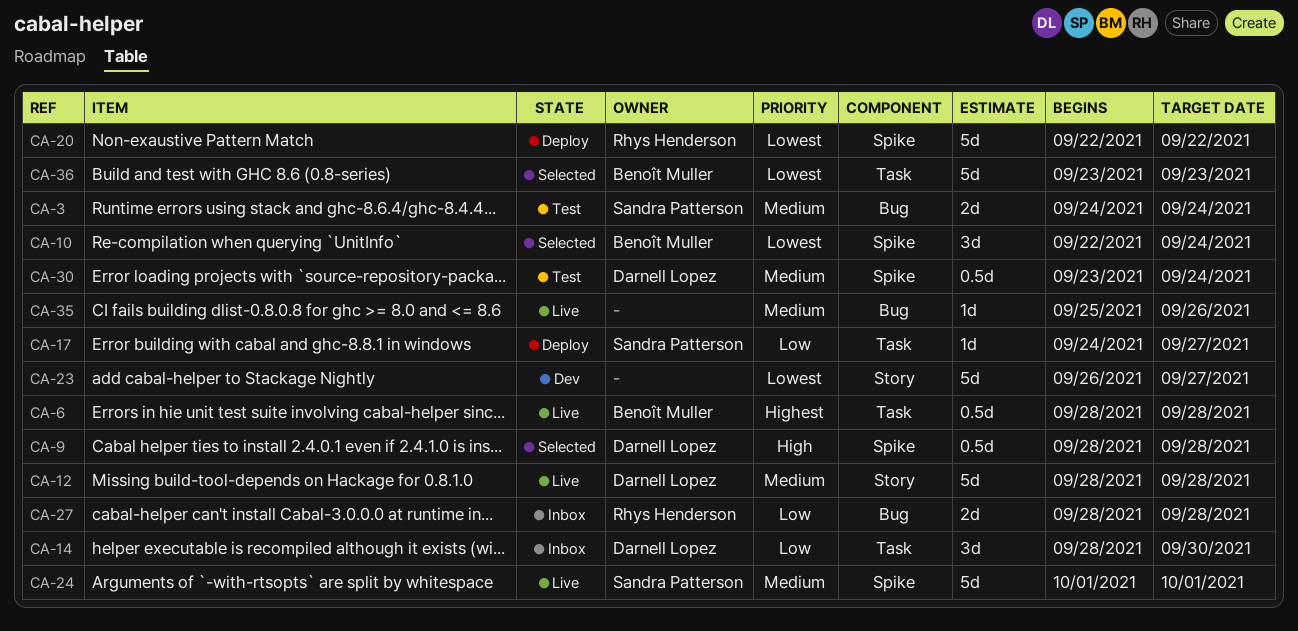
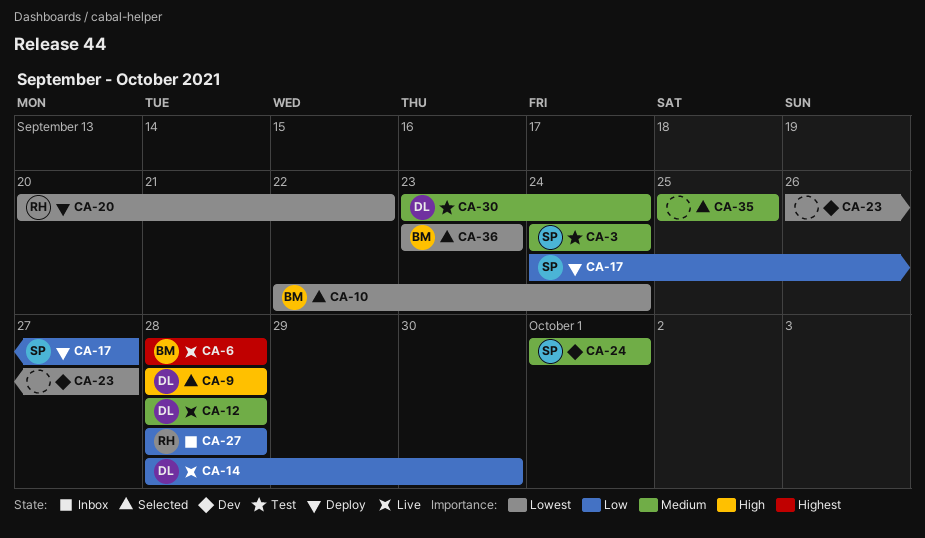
CA-14, status: Inbox -> Live
CA-20, start: Sep 22 -> Sep 20
CA-24, status: Live -> Dev
CA-35, status: Live -> Selected
CA-35, due: Sep 26 -> Sep 25

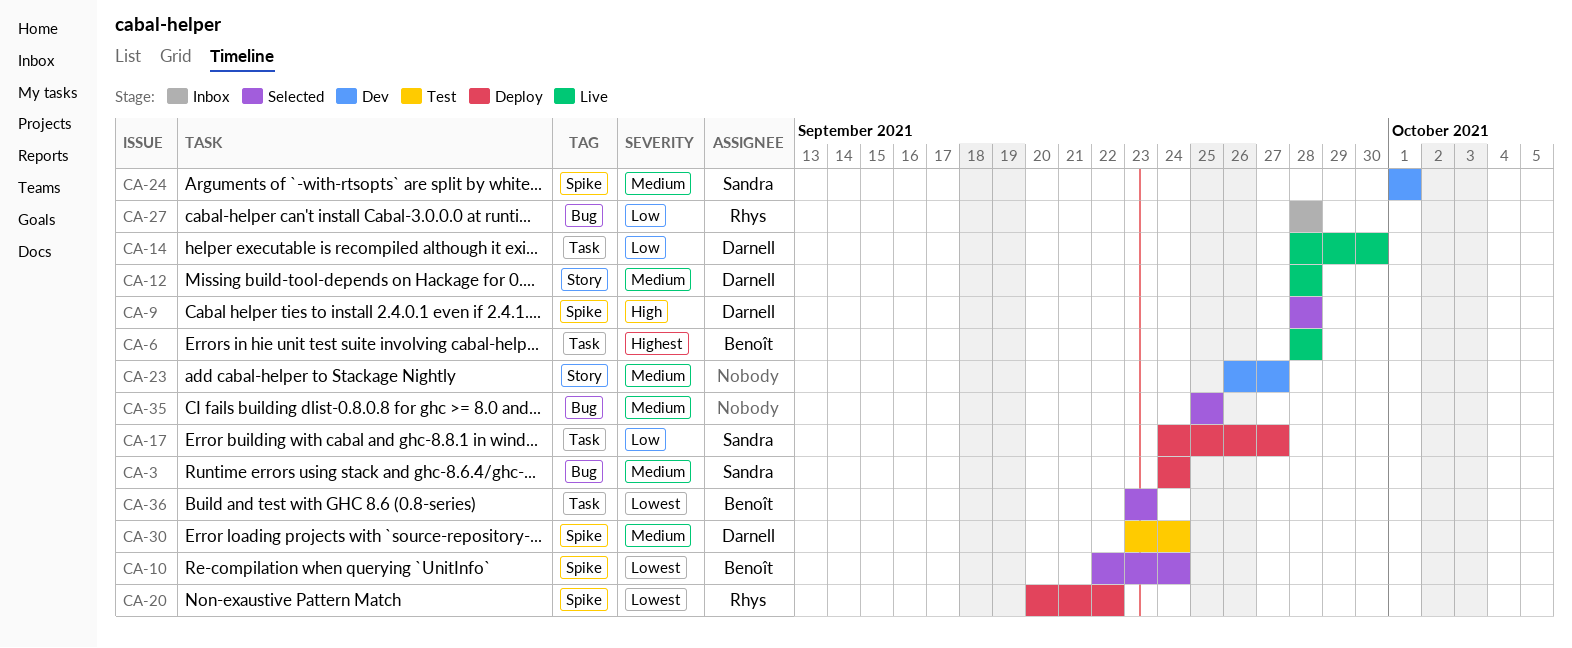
CA-3, status: Test -> Deploy
CA-23, priority: Lowest -> Medium

